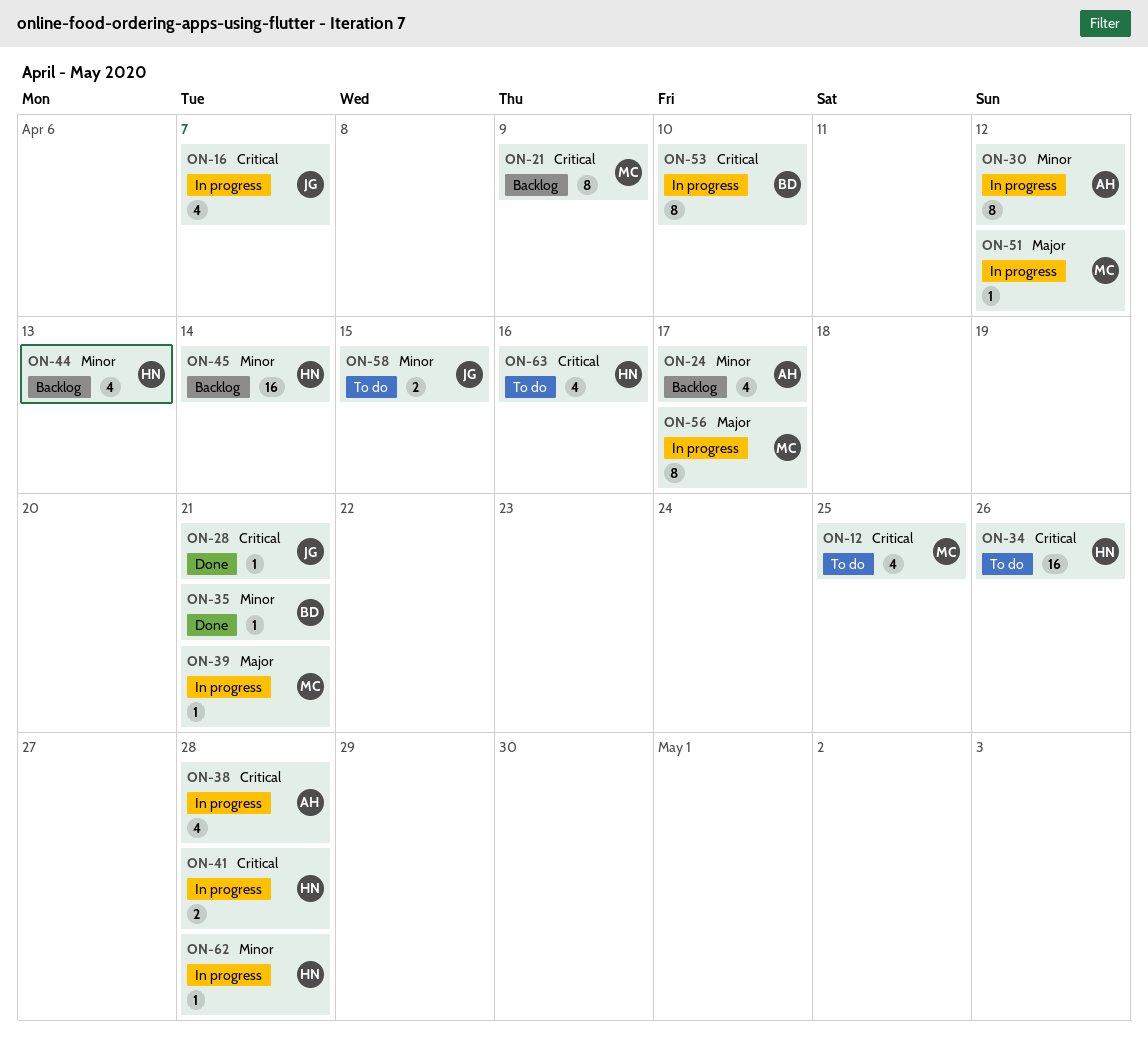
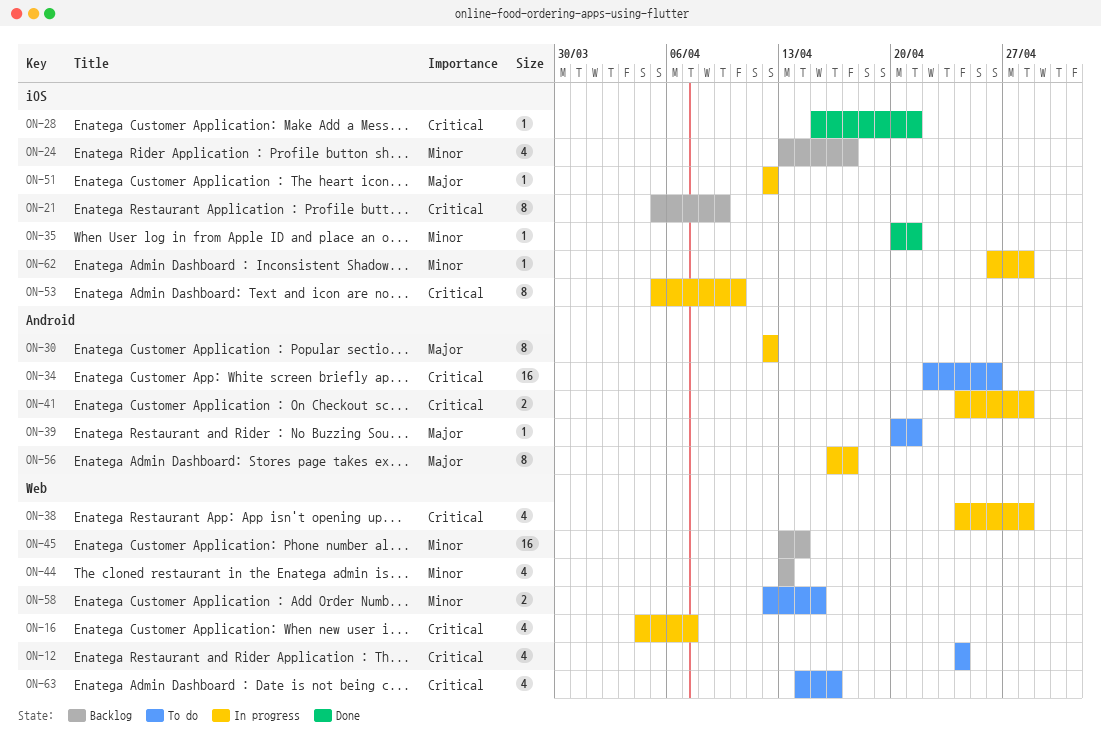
ON-12, due: Apr 25 -> Apr 24
ON-30, priority: Minor -> Major
ON-39, status: In progress -> To do

